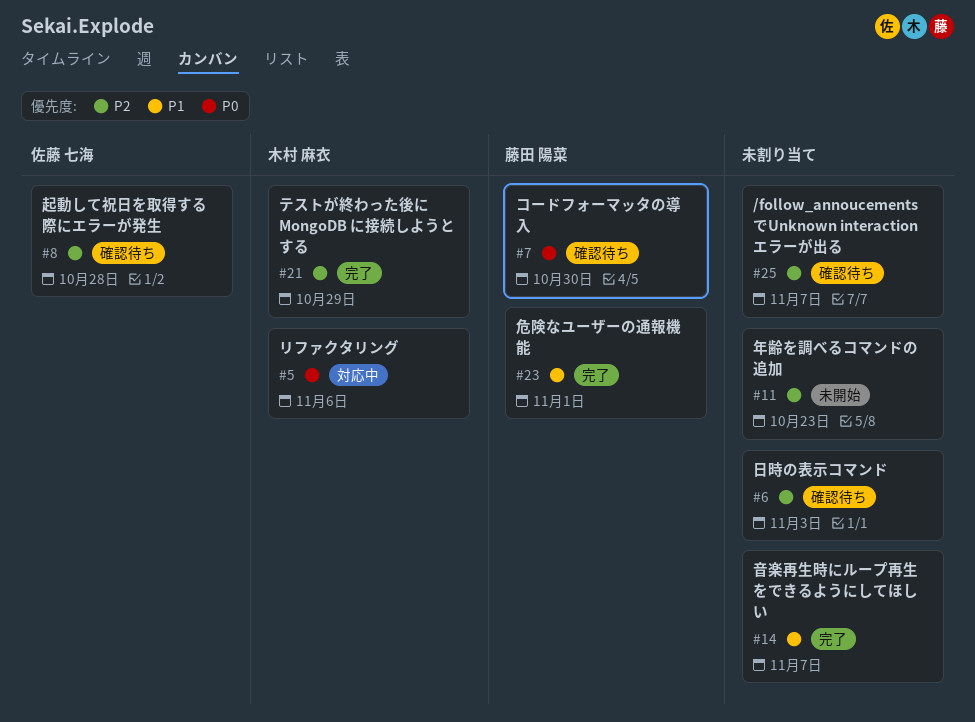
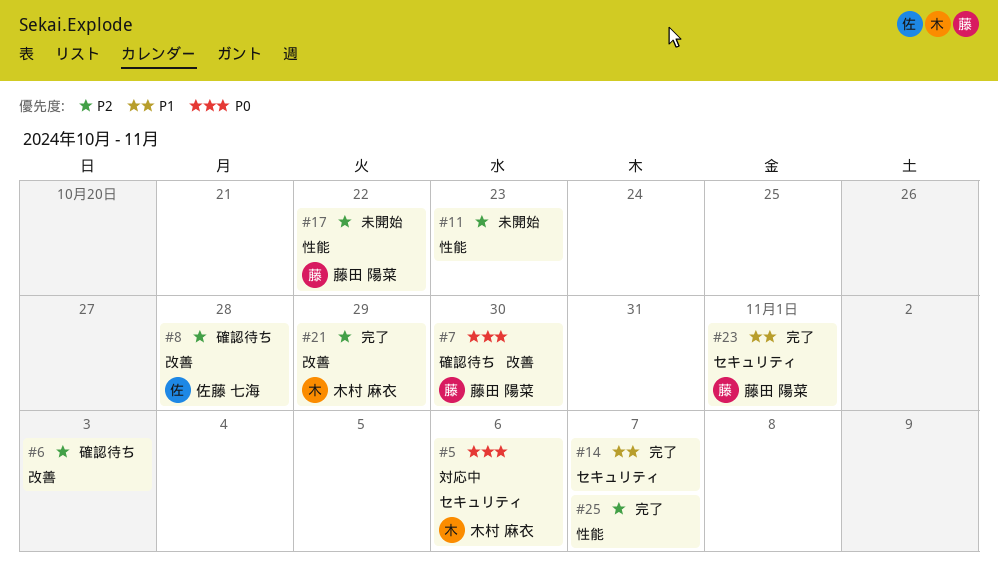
#17: none -> present
#25, status: 確認待ち -> 完了

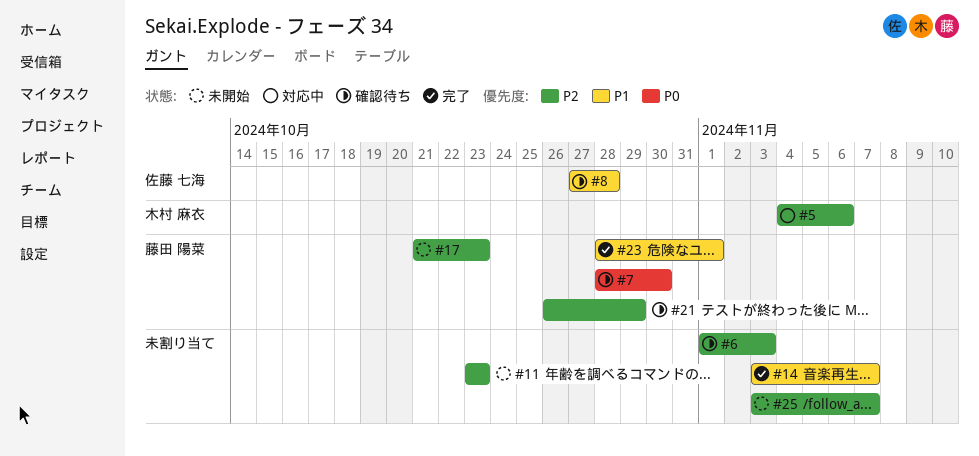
#5, priority: P0 -> P2
#8, priority: P2 -> P1
#17, due: Oct 22 -> Oct 23
#21, status: 完了 -> 確認待ち
#21, owner: 木村 麻衣 -> 藤田 陽菜
#25, status: 完了 -> 未開始

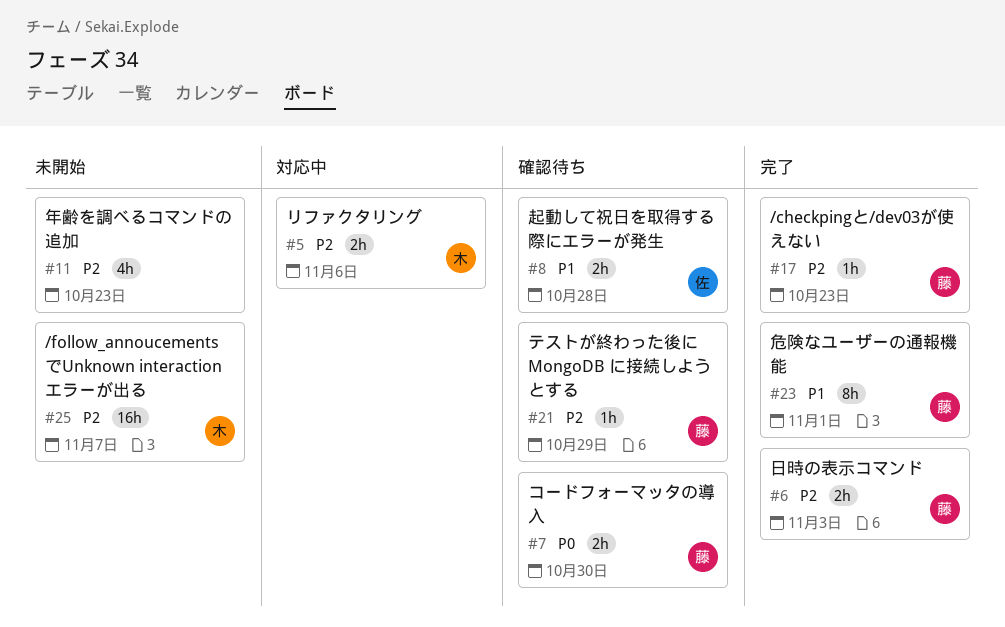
#6, status: 確認待ち -> 完了
#6, owner: none -> 藤田 陽菜
#14: present -> none
#17, status: 未開始 -> 完了
#25, owner: none -> 木村 麻衣

